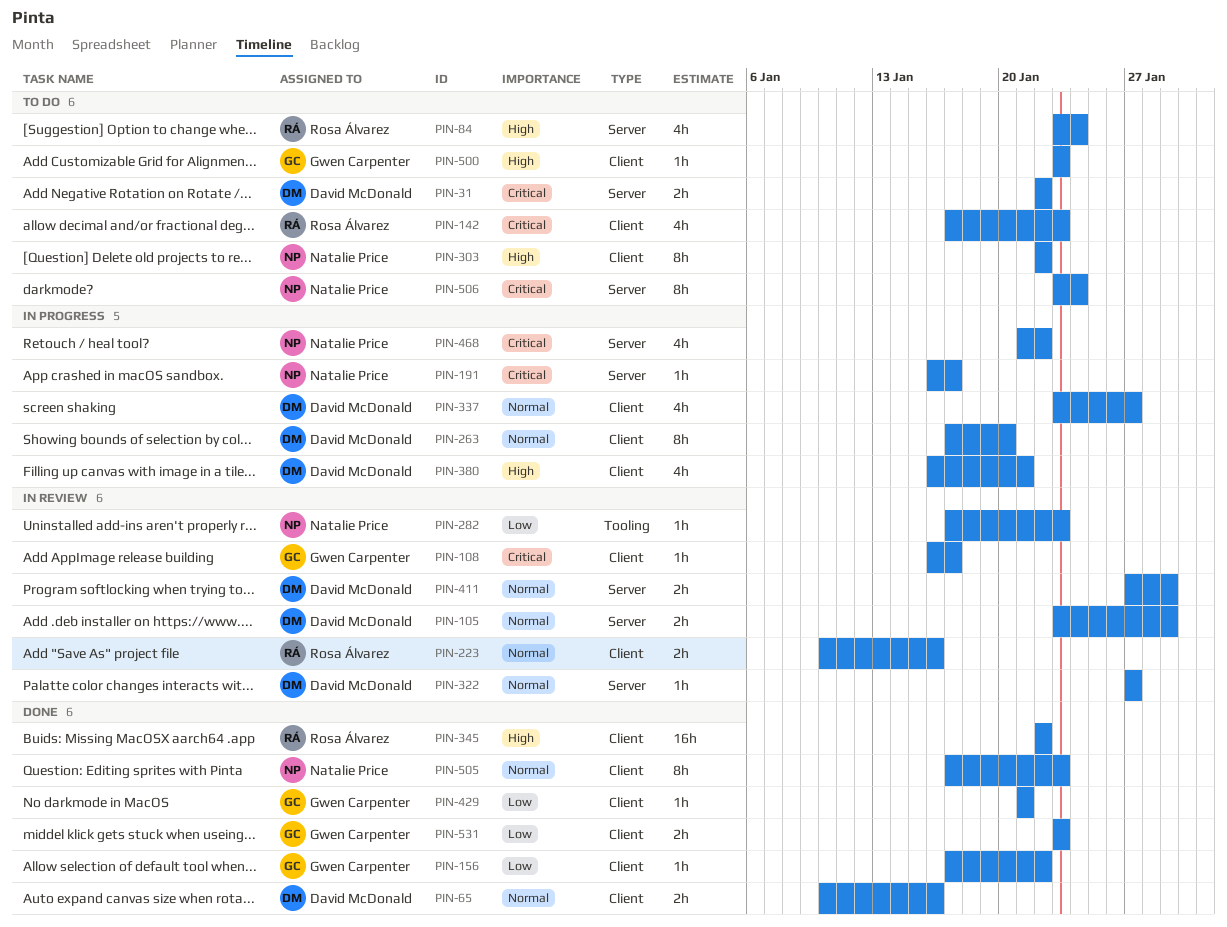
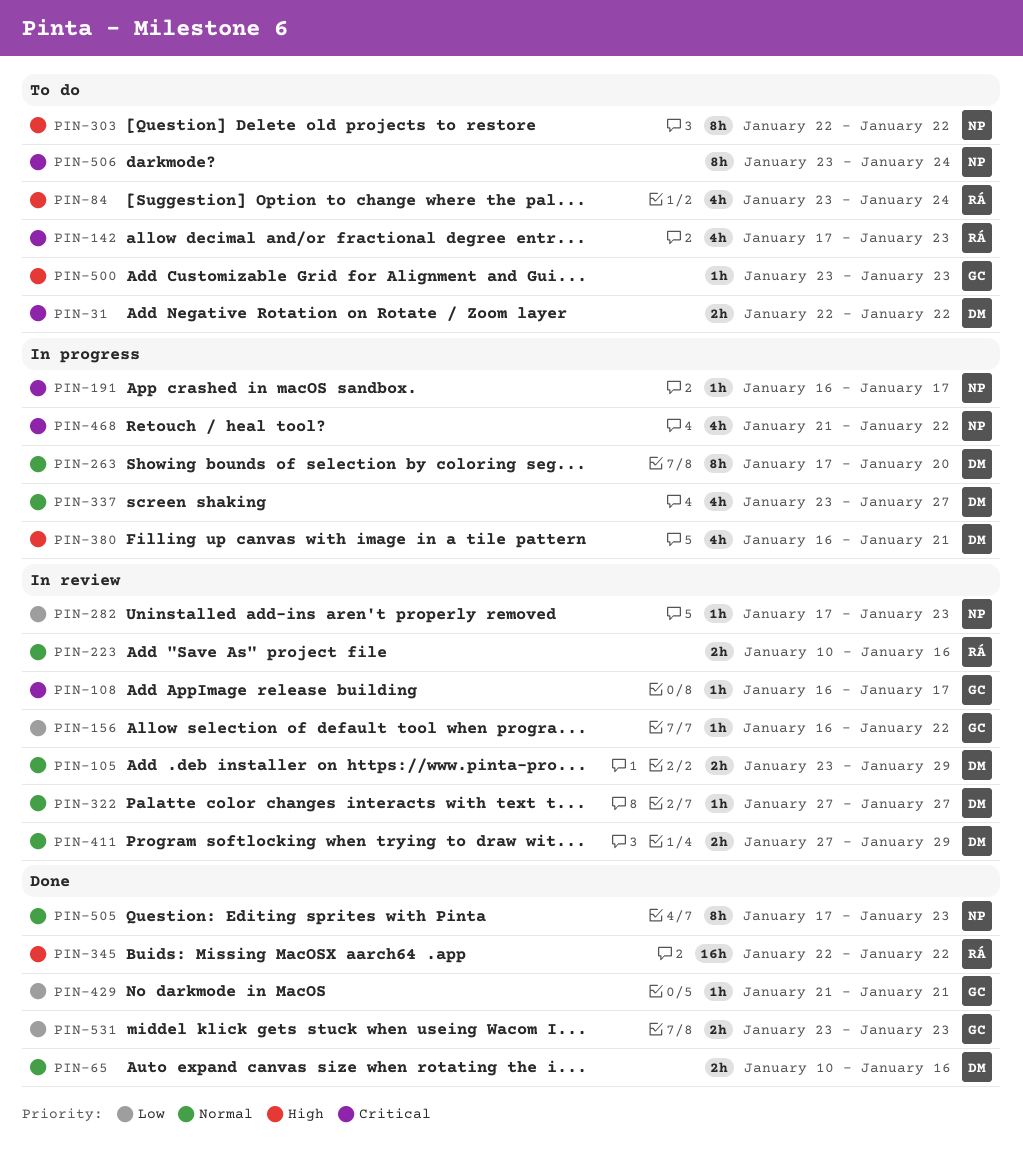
PIN-156, status: Done -> In review
PIN-156, start: Jan 17 -> Jan 16

